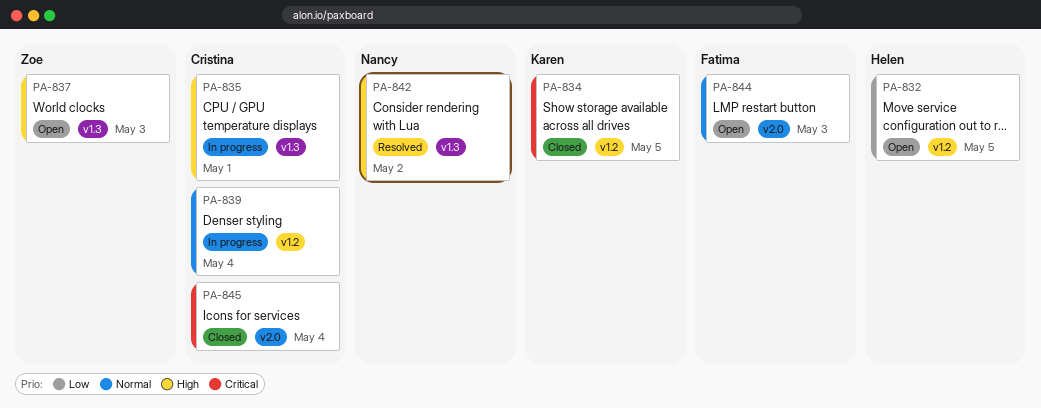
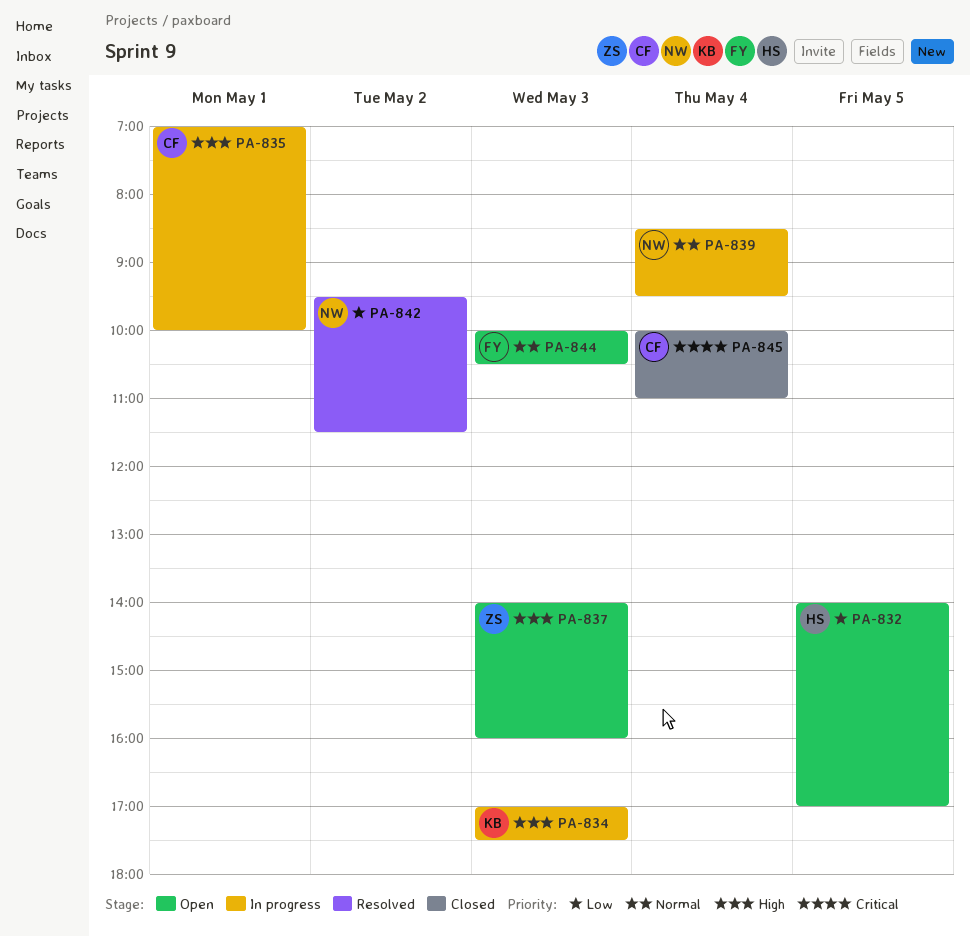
PA-834, status: Closed -> In progress
PA-834, priority: Critical -> High
PA-834, day: May 5 -> May 3
PA-839, owner: Cristina -> Nancy
PA-842, priority: High -> Low

